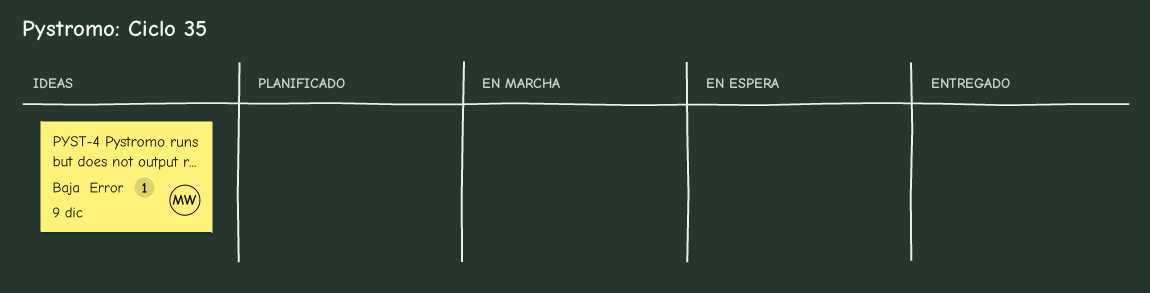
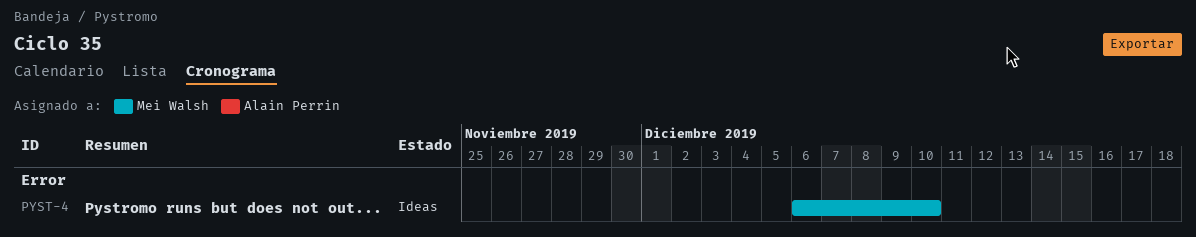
PYST-4, due: Dec 9 -> Dec 10

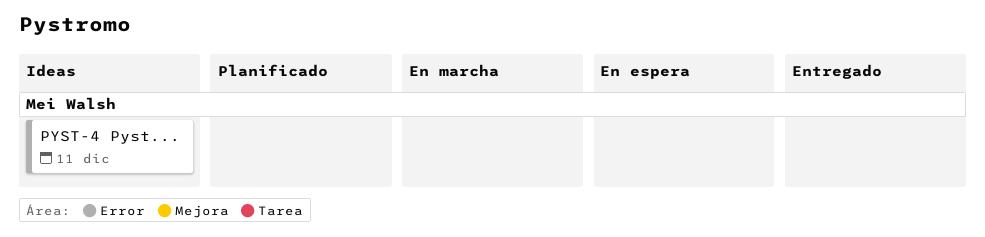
PYST-4, due: Dec 10 -> Dec 11

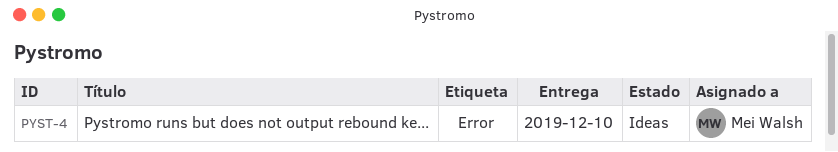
PYST-4, due: Dec 11 -> Dec 10

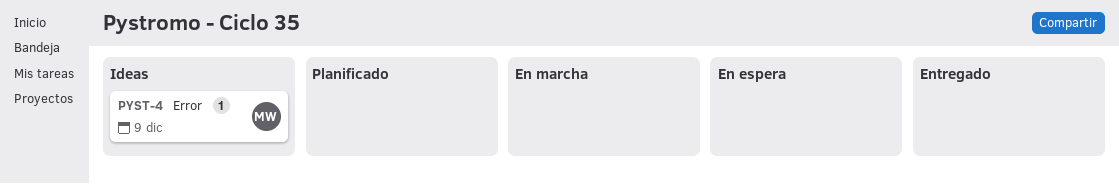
PYST-4, due: Dec 10 -> Dec 9

